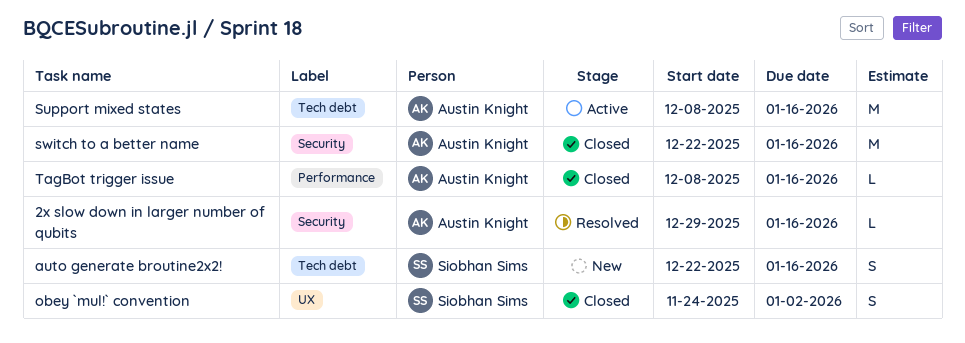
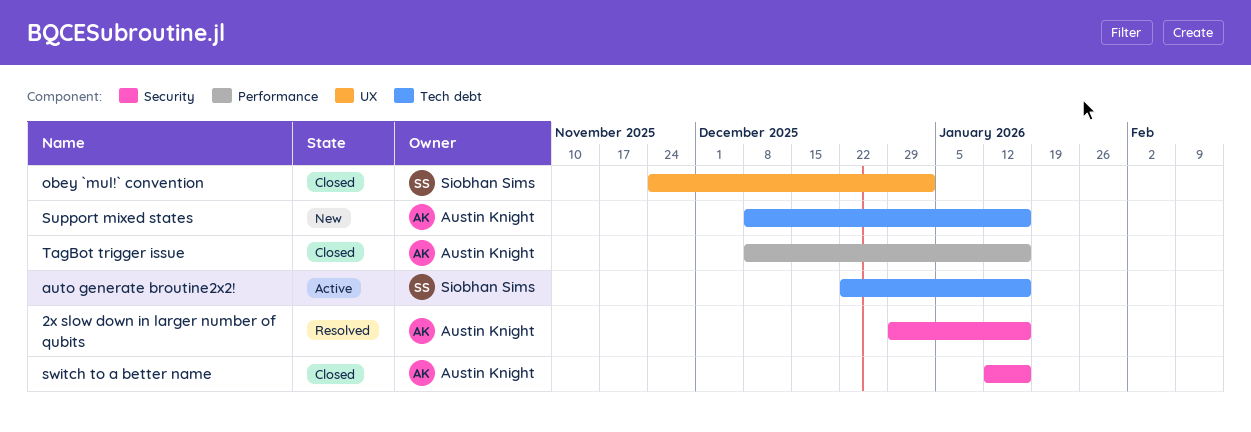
auto generate broutine2x2!, status: New -> Active
Support mixed states, status: Active -> New
switch to a better name, start: Dec 22 -> Jan 12

